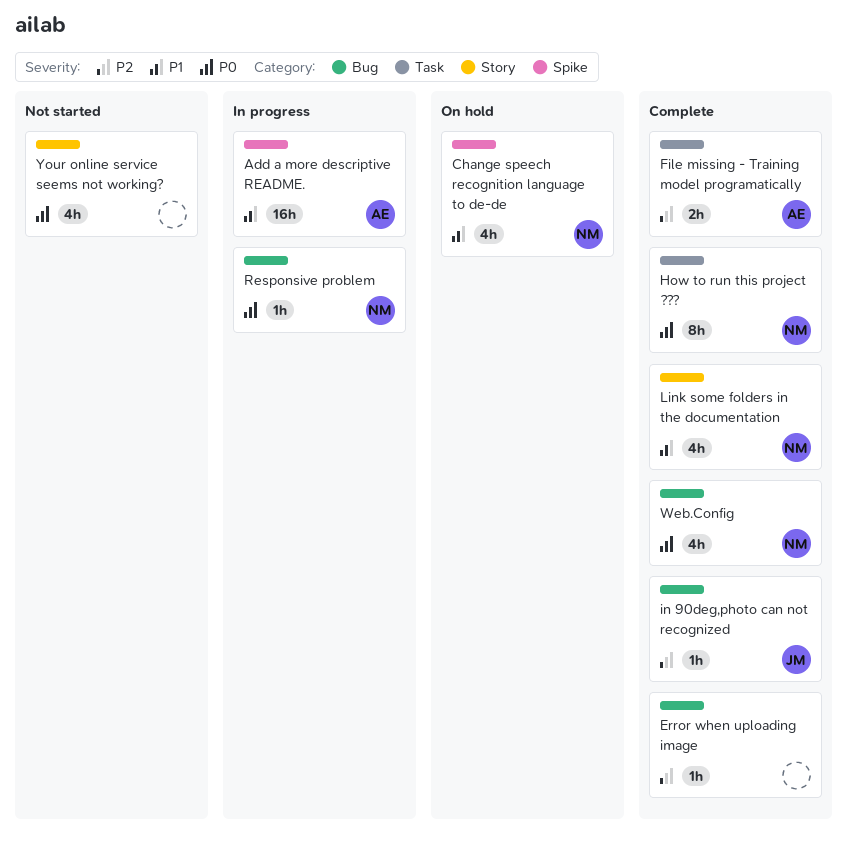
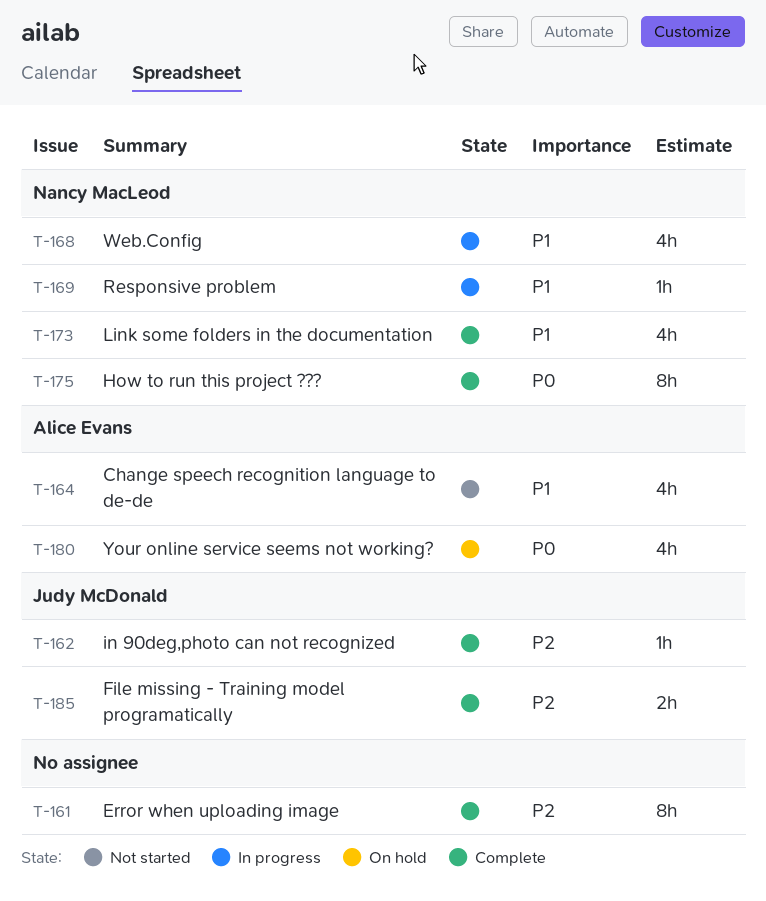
Add a more descriptive README.: present -> none
Change speech recognition language to de-de, status: On hold -> Not started
Change speech recognition language to de-de, owner: Nancy MacLeod -> Alice Evans
Error when uploading image, estimate: 1h -> 8h
File missing - Training model programatically, owner: Alice Evans -> Judy McDonald
Responsive problem, priority: P0 -> P1
Web.Config, status: Complete -> In progress
Web.Config, priority: P0 -> P1
Your online service seems not working?, status: Not started -> On hold
Your online service seems not working?, owner: none -> Alice Evans

